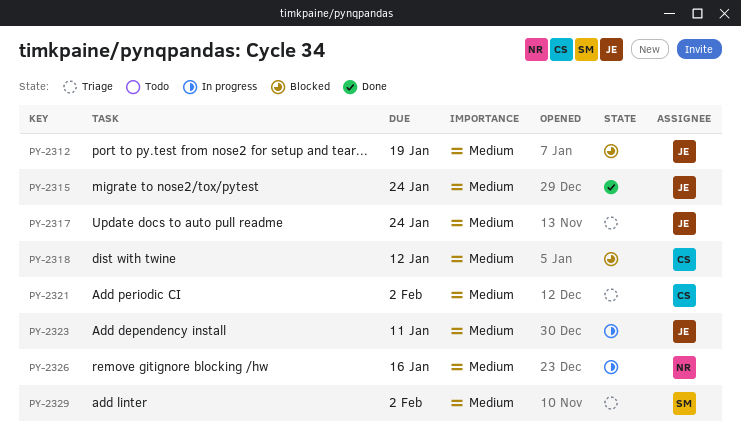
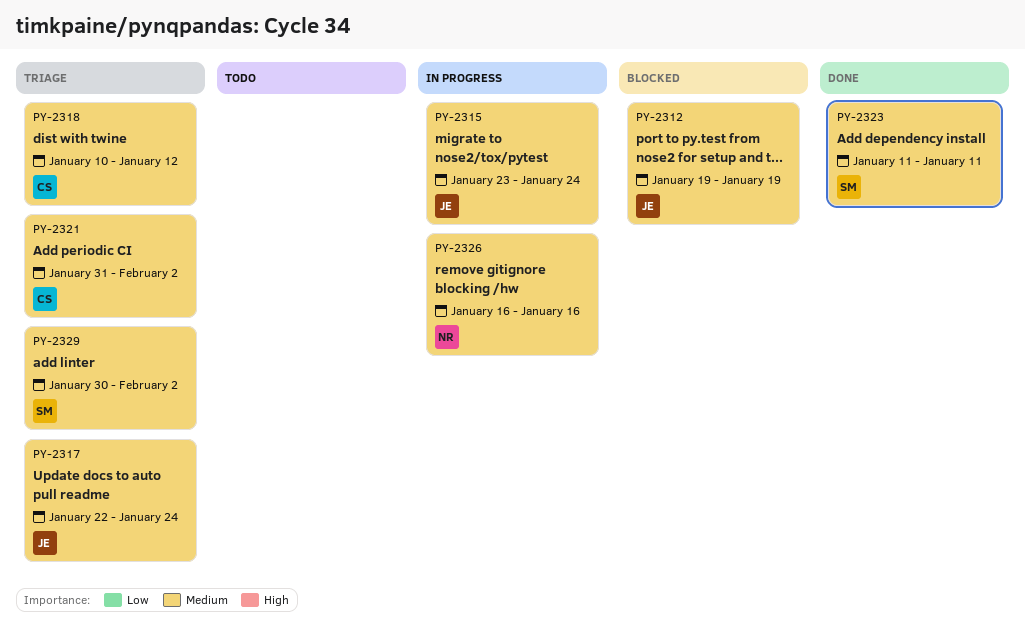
PY-2315, status: Done -> In progress
PY-2318, status: Blocked -> Triage
PY-2323, status: In progress -> Done
PY-2323, owner: JE -> SM

